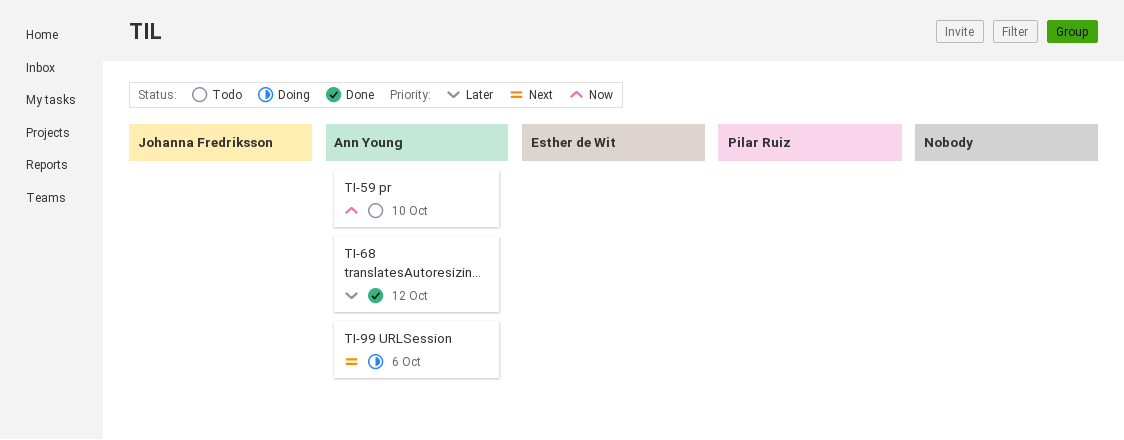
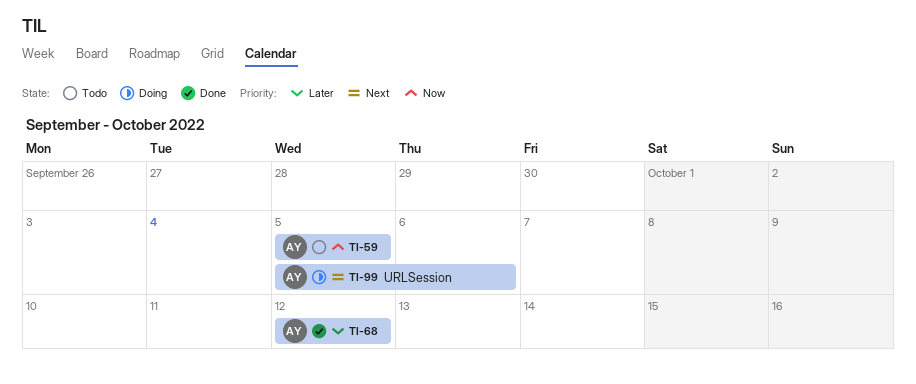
TI-59, due: Oct 10 -> Oct 5

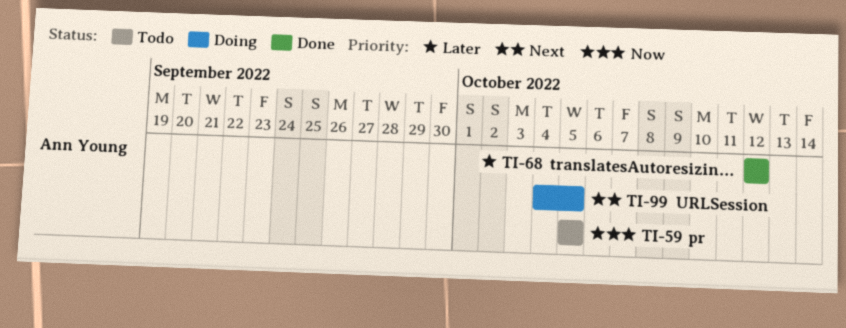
TI-99, start: Oct 5 -> Oct 4
TI-99, due: Oct 6 -> Oct 5

